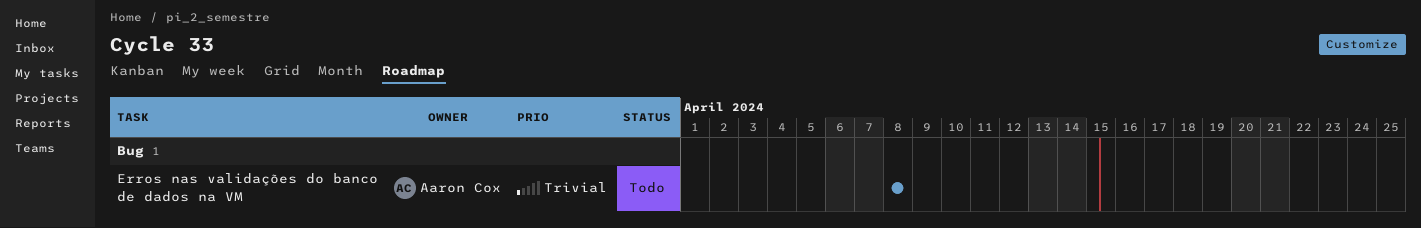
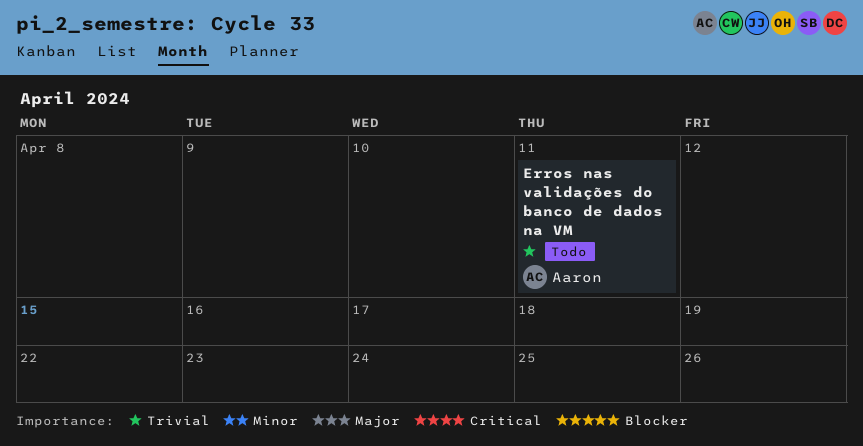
Erros nas validações do banco de dados na VM, due: Apr 8 -> Apr 11

